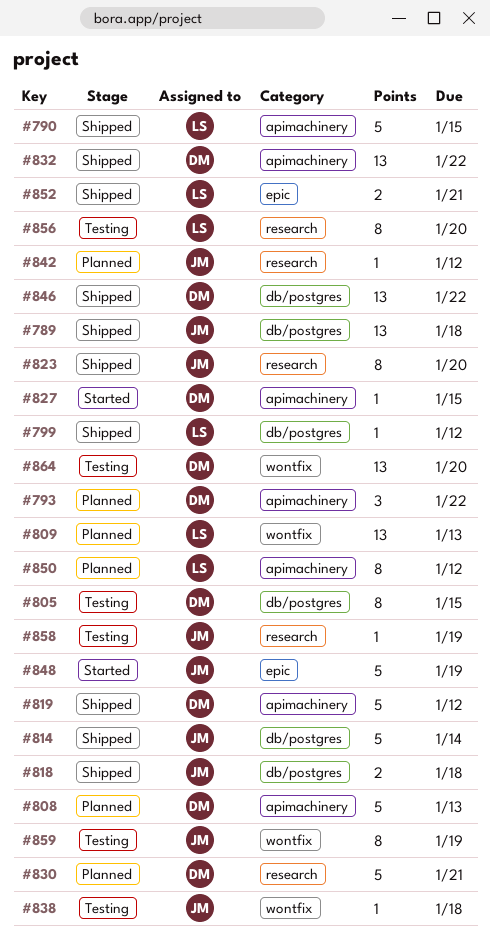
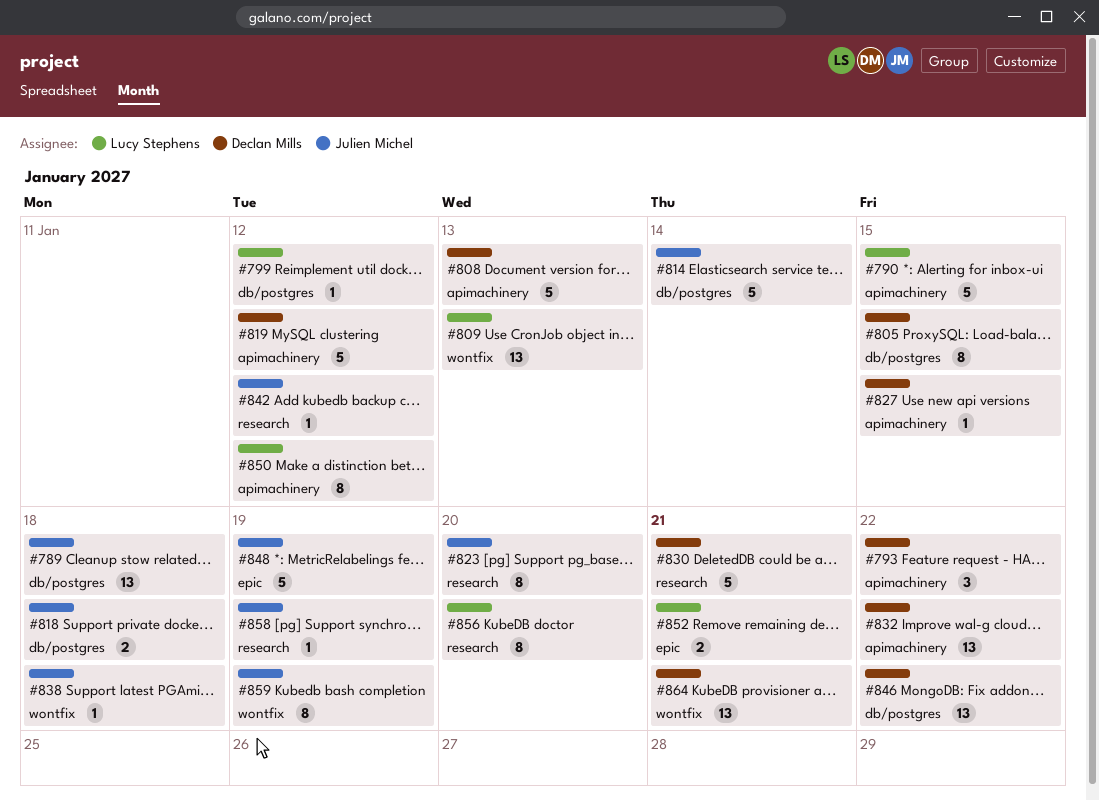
#864, due: Jan 20 -> Jan 21

